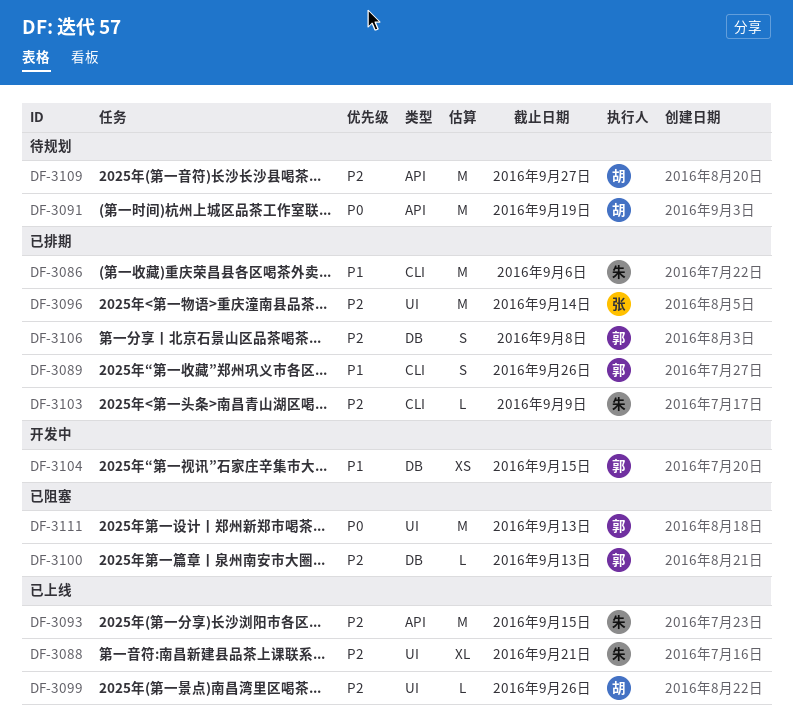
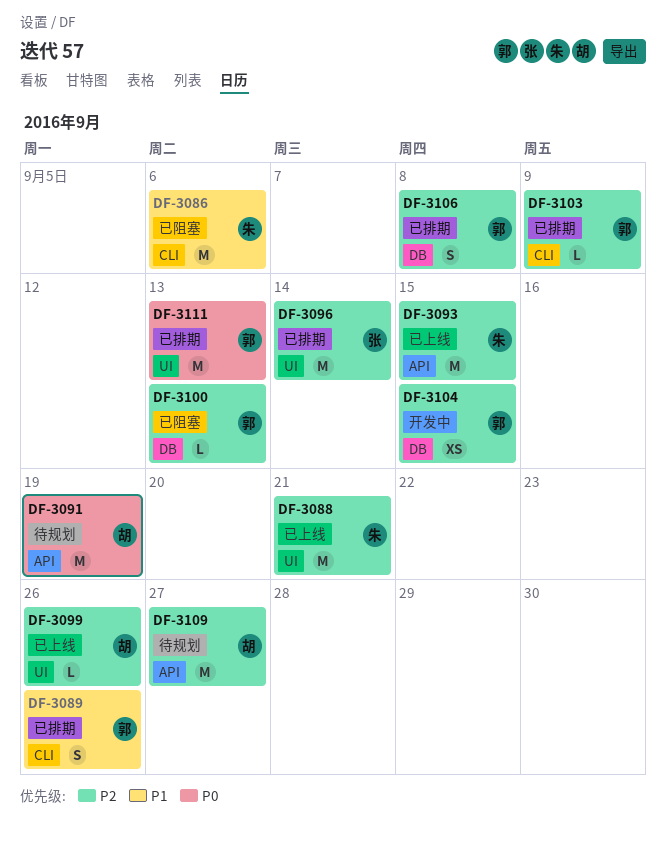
DF-3086, status: 已排期 -> 已阻塞
DF-3088, estimate: XL -> M
DF-3103, owner: 朱 -> 郭
DF-3104, priority: P1 -> P2
DF-3111, status: 已阻塞 -> 已排期

